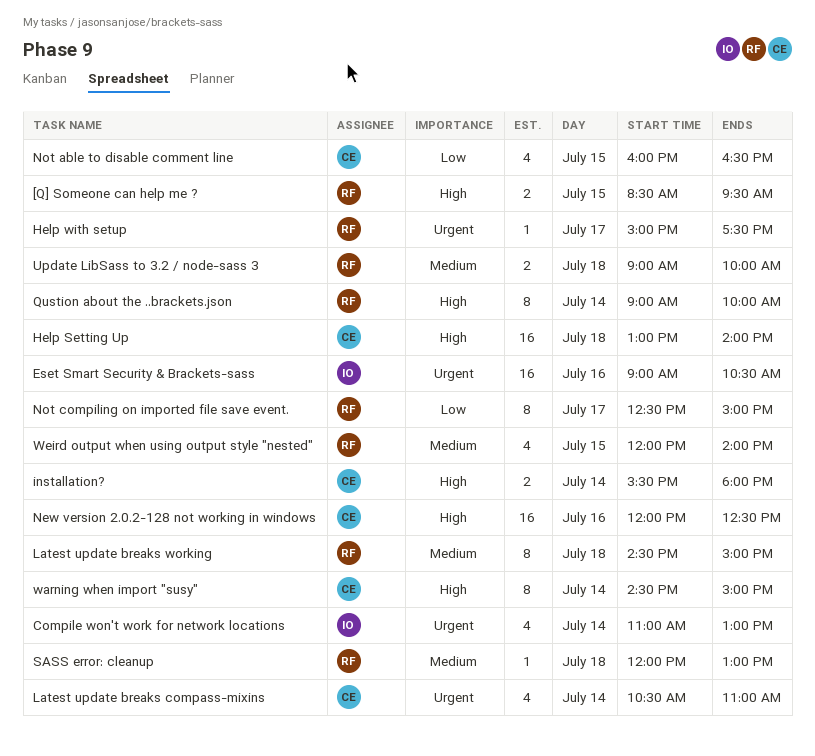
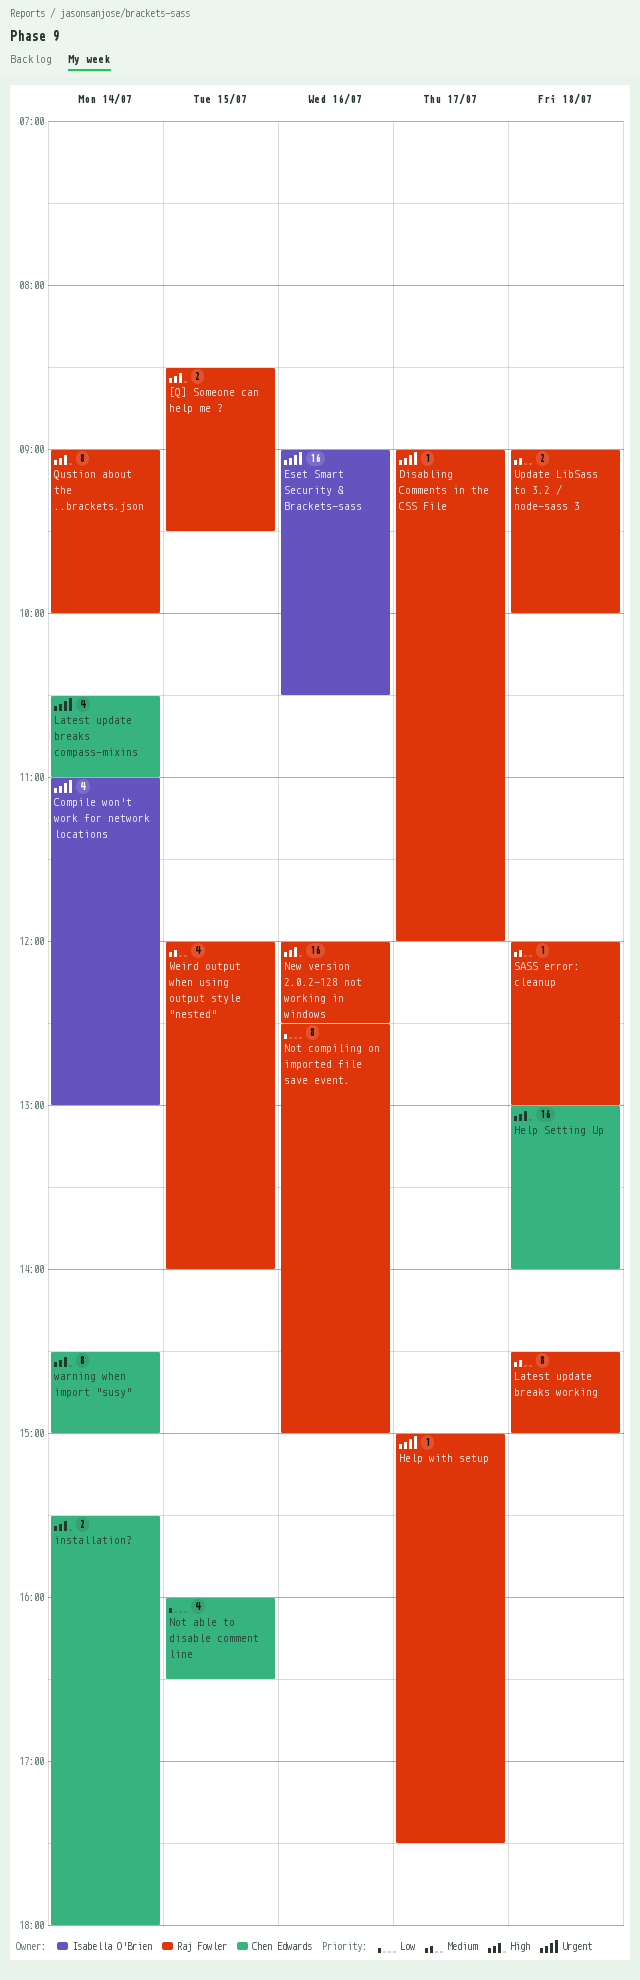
Disabling Comments in the CSS File: none -> present
New version 2.0.2-128 not working in windows, owner: Chen Edwards -> Raj Fowler
Not compiling on imported file save event., day: Jul 17 -> Jul 16

